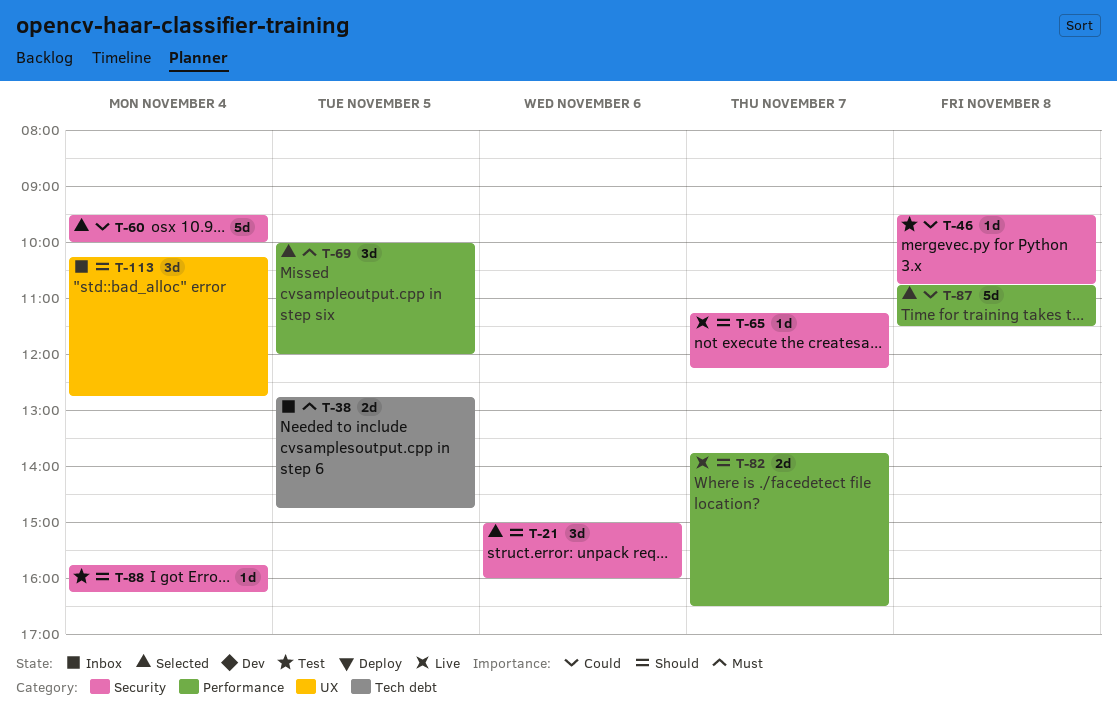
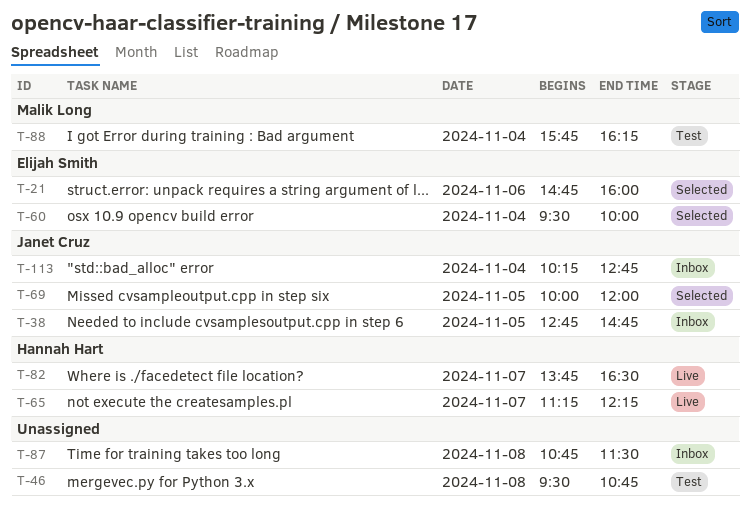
T-21, begins: 15:00 -> 14:45
T-87, status: Selected -> Inbox

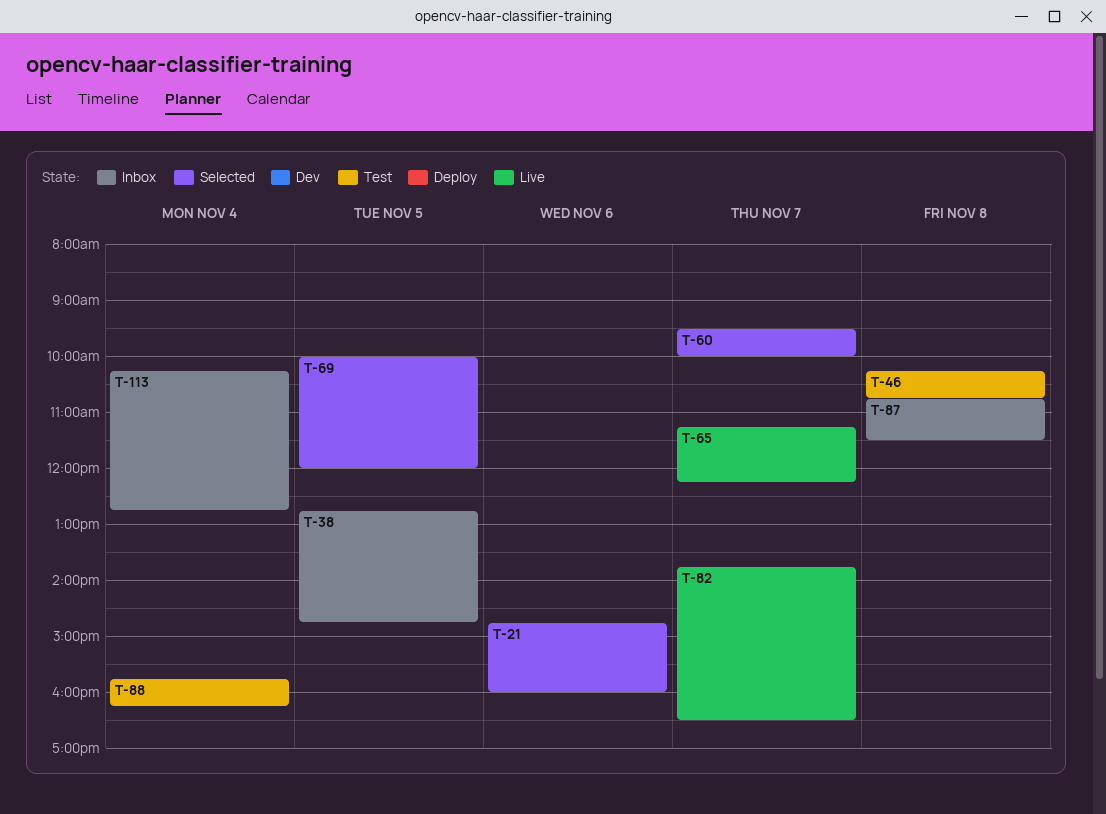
T-46, begins: 09:30 -> 10:15
T-60, day: Nov 4 -> Nov 7

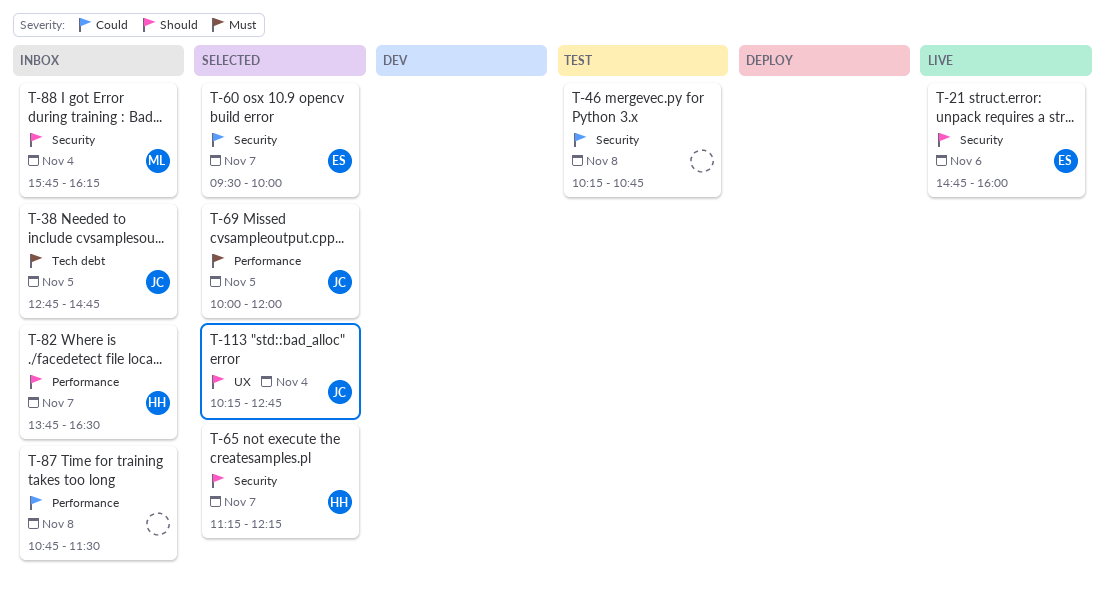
T-21, status: Selected -> Live
T-65, status: Live -> Selected
T-82, status: Live -> Inbox
T-88, status: Test -> Inbox
T-113, status: Inbox -> Selected

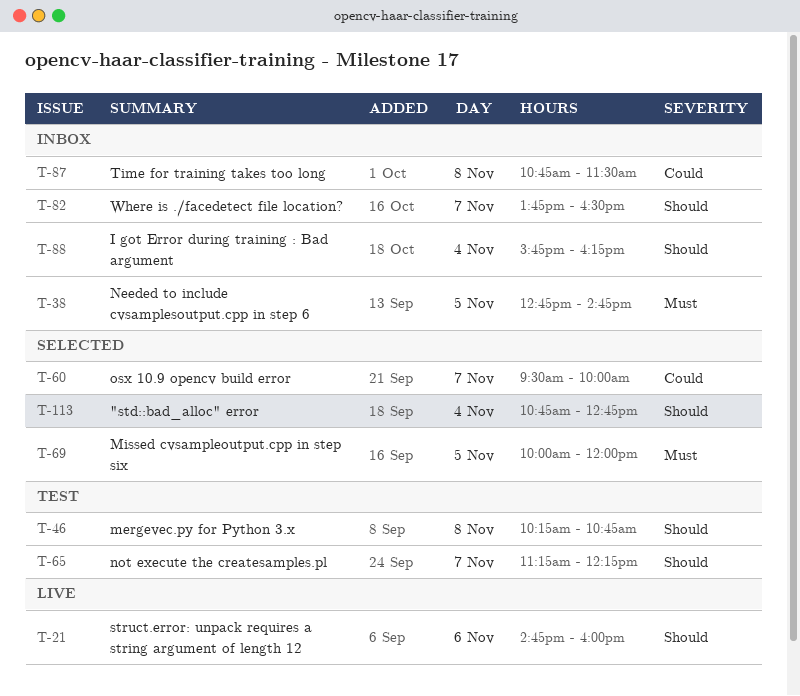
T-46, priority: Could -> Should
T-65, status: Selected -> Test
T-113, begins: 10:15 -> 10:45

